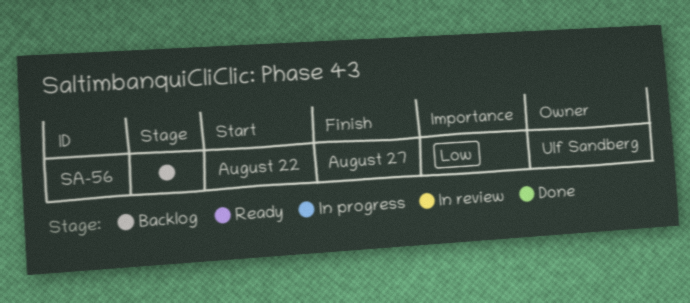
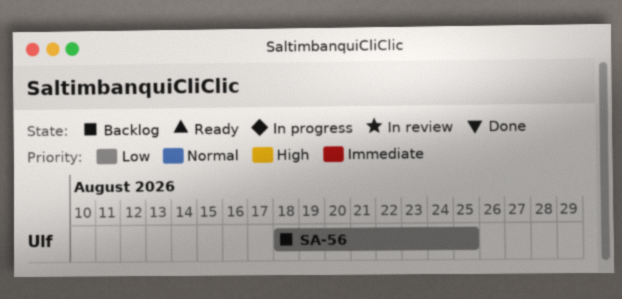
SA-56, start: Aug 22 -> Aug 18
SA-56, due: Aug 27 -> Aug 25

